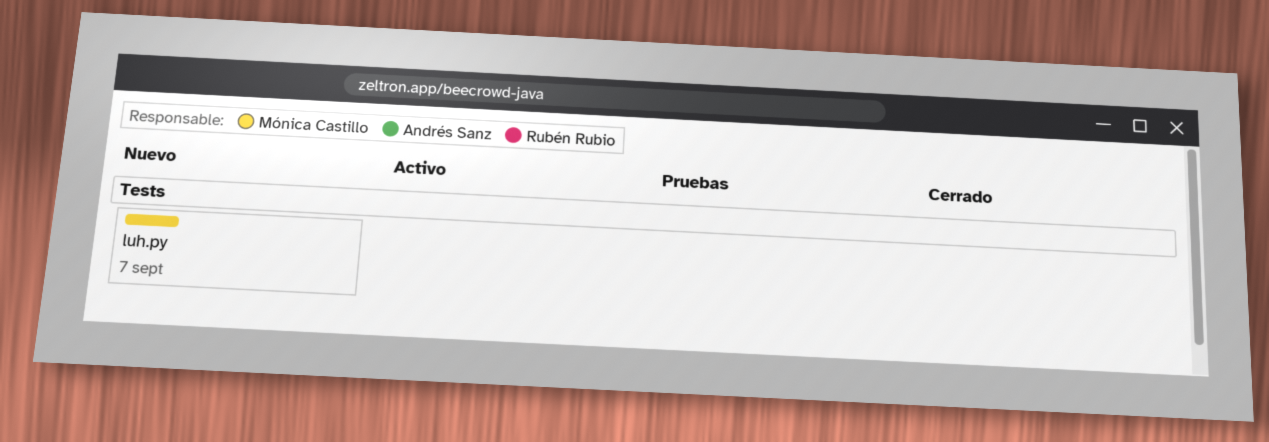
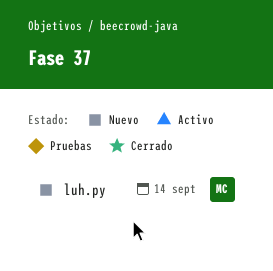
luh.py, due: Sep 7 -> Sep 14

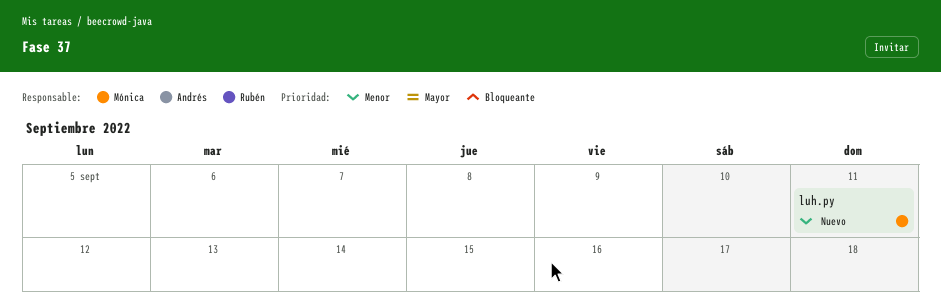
luh.py, due: Sep 14 -> Sep 11

